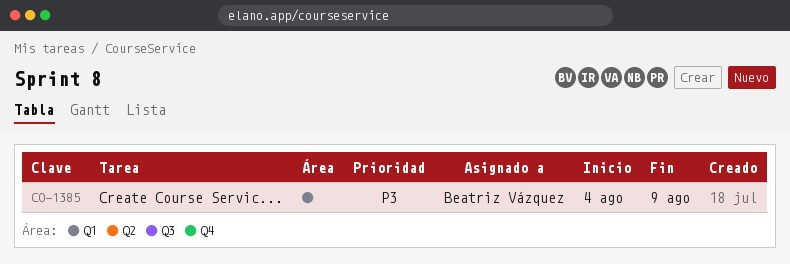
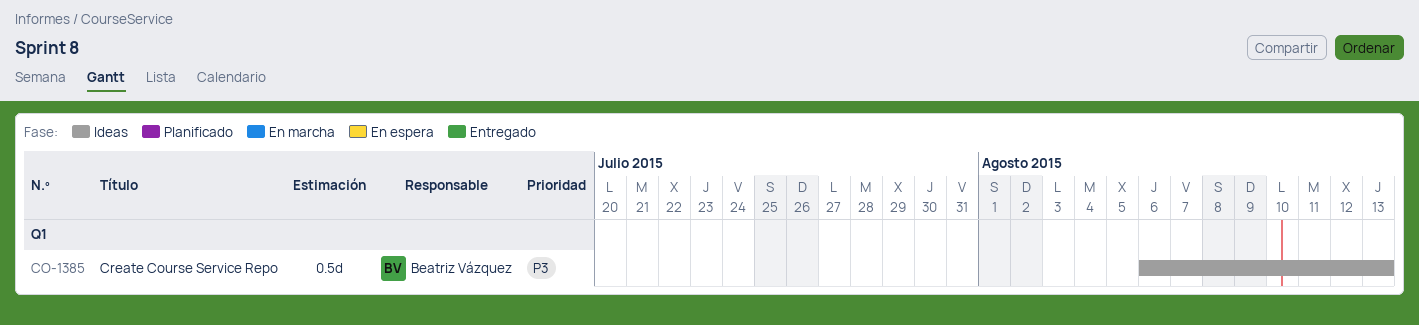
CO-1385, start: Aug 4 -> Aug 6
CO-1385, due: Aug 9 -> Aug 13

